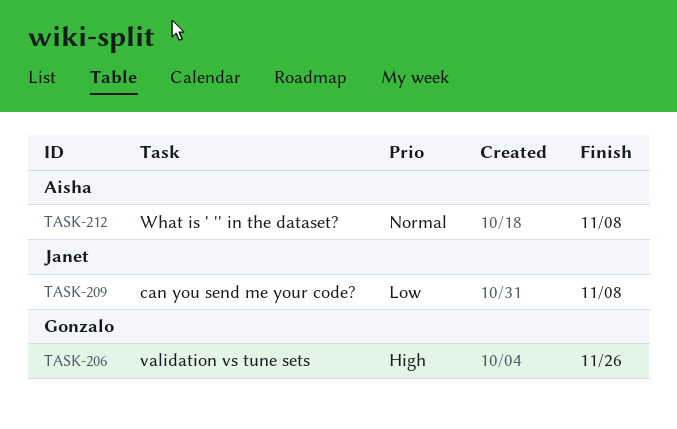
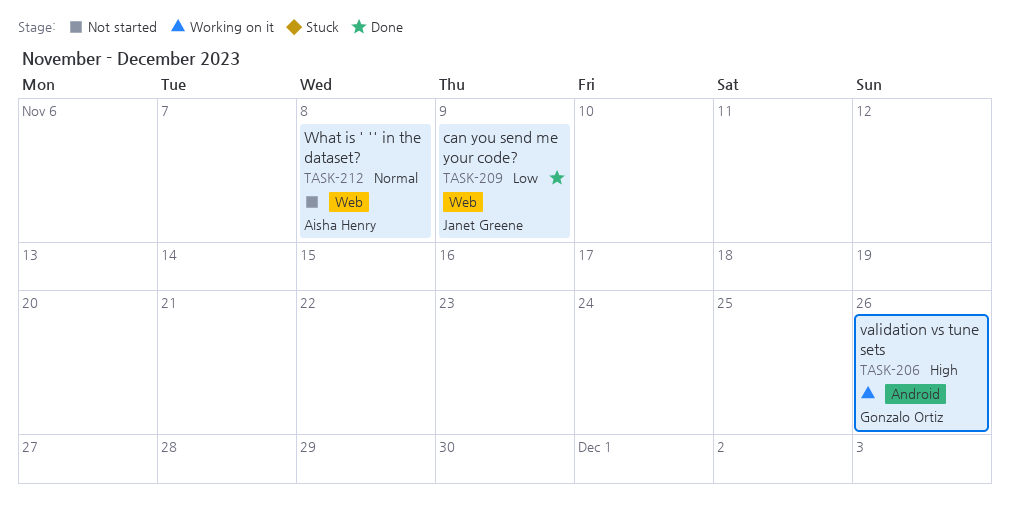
TASK-209, due: Nov 8 -> Nov 9

